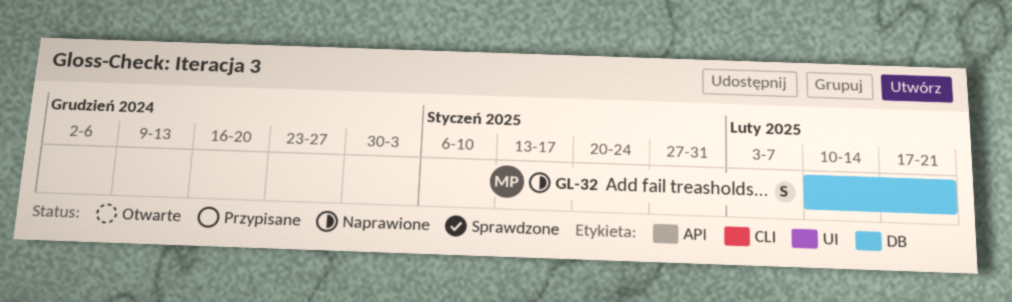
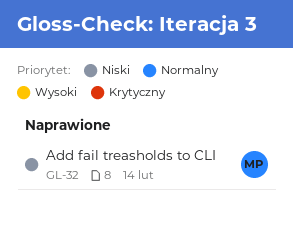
GL-32, due: Feb 21 -> Feb 14

